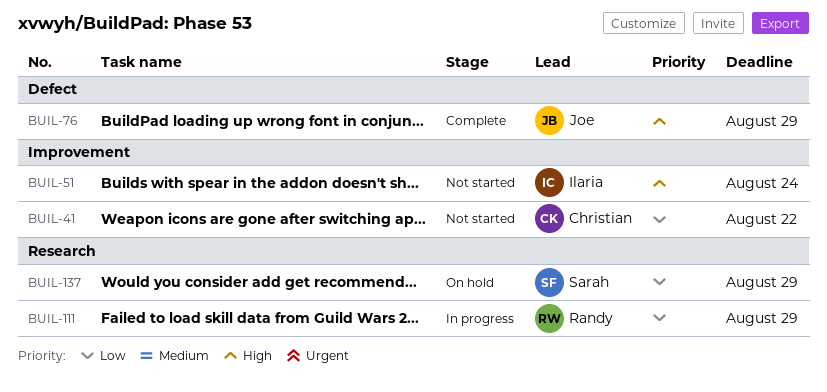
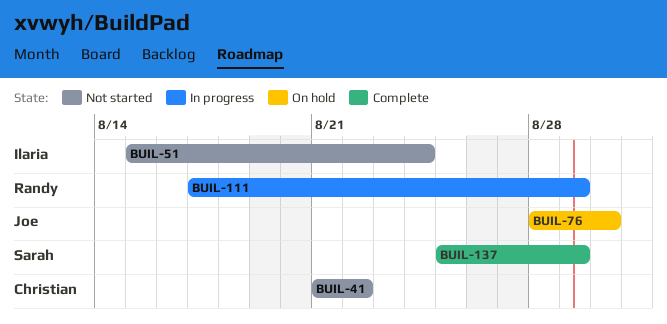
BUIL-76, status: Complete -> On hold
BUIL-76, due: Aug 29 -> Aug 30
BUIL-137, status: On hold -> Complete

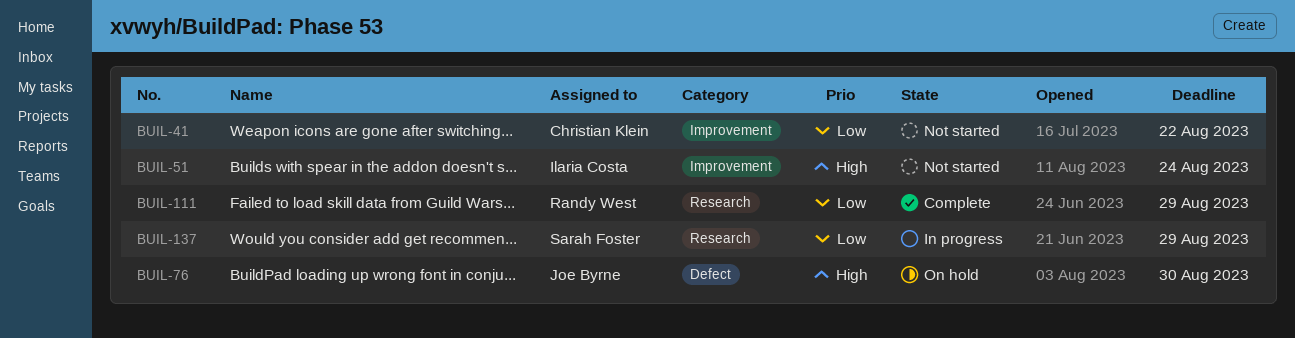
BUIL-111, status: In progress -> Complete
BUIL-137, status: Complete -> In progress

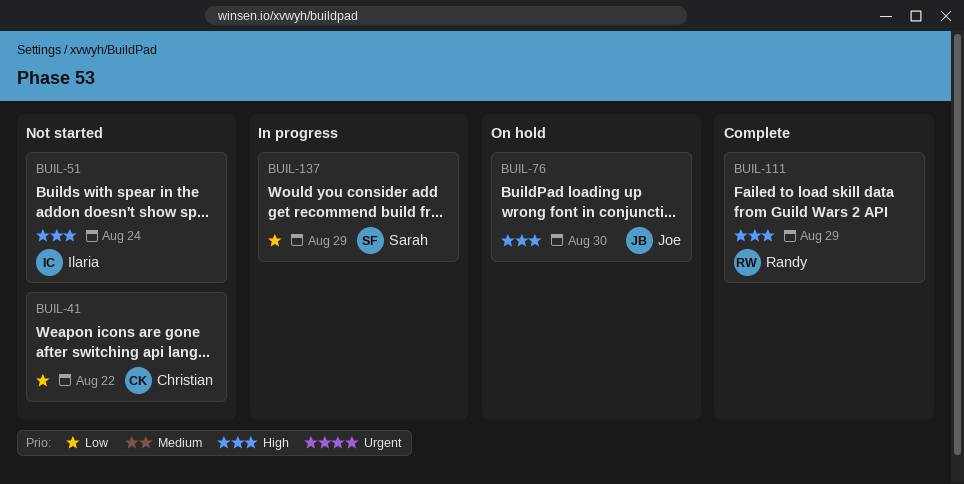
BUIL-111, priority: Low -> High

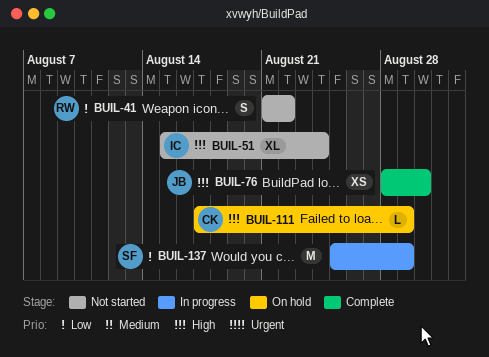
BUIL-41, owner: Christian -> Randy
BUIL-76, status: On hold -> Complete
BUIL-111, status: Complete -> On hold
BUIL-111, owner: Randy -> Christian

